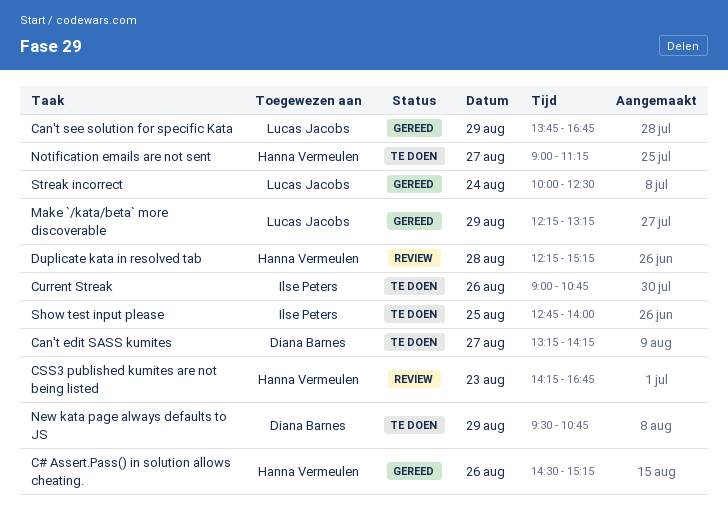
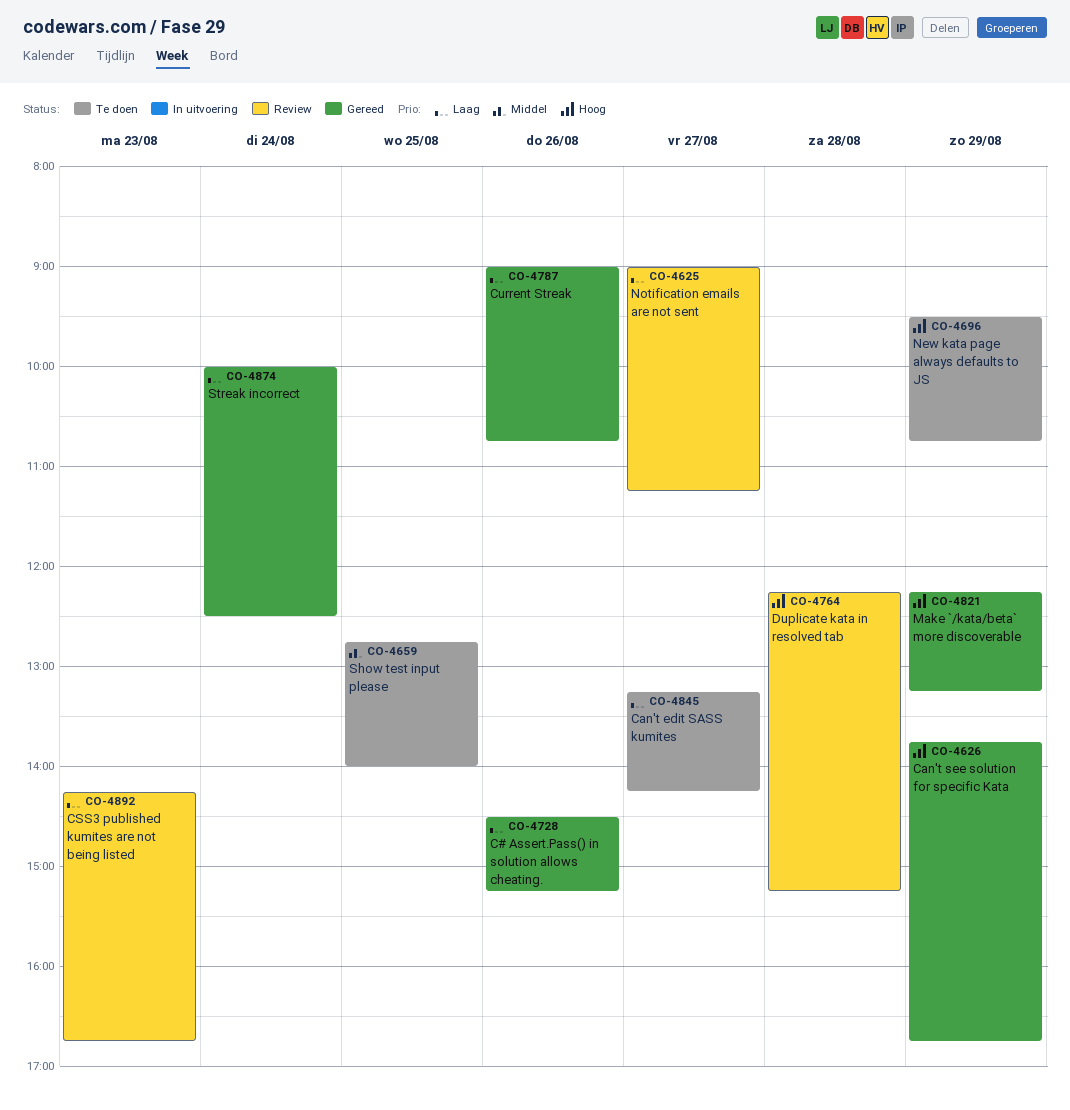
Current Streak, status: Te doen -> Gereed
Notification emails are not sent, status: Te doen -> Review

